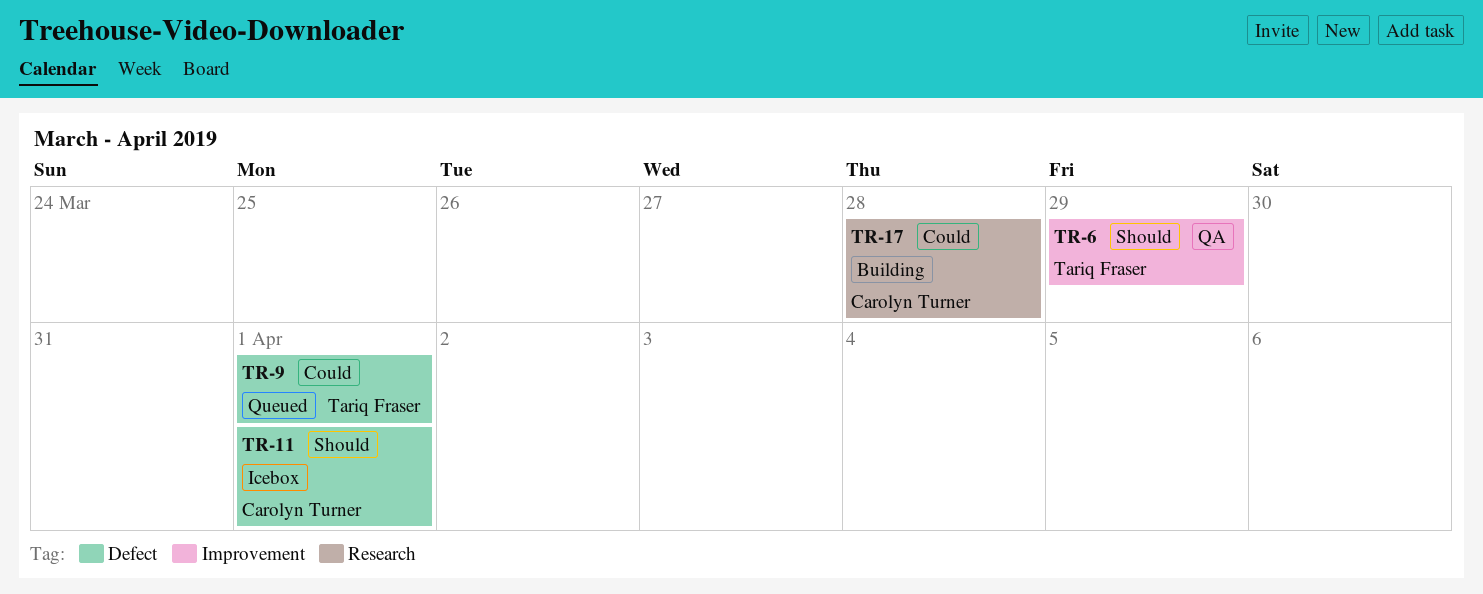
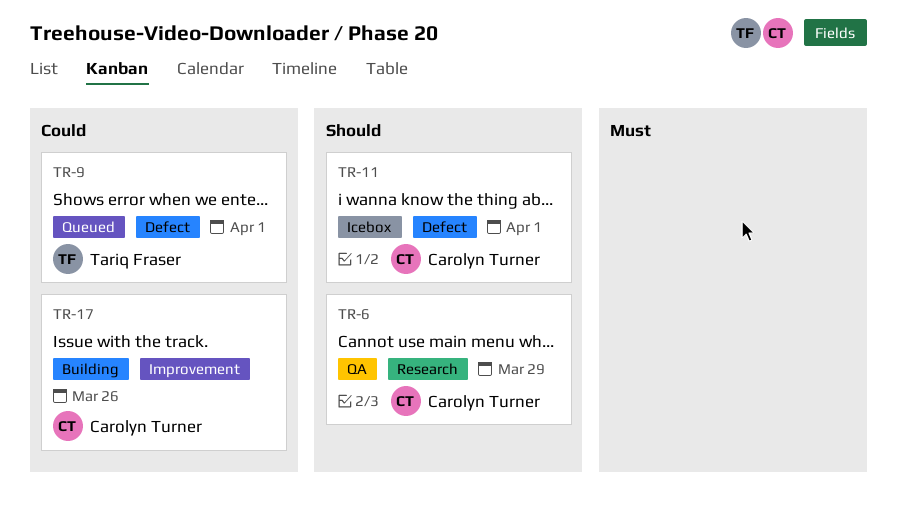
TR-6, owner: Tariq Fraser -> Carolyn Turner
TR-6, label: Improvement -> Research
TR-17, label: Research -> Improvement
TR-17, due: Mar 28 -> Mar 26

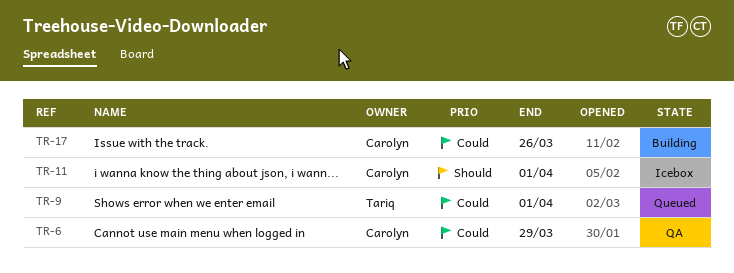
TR-6, priority: Should -> Could

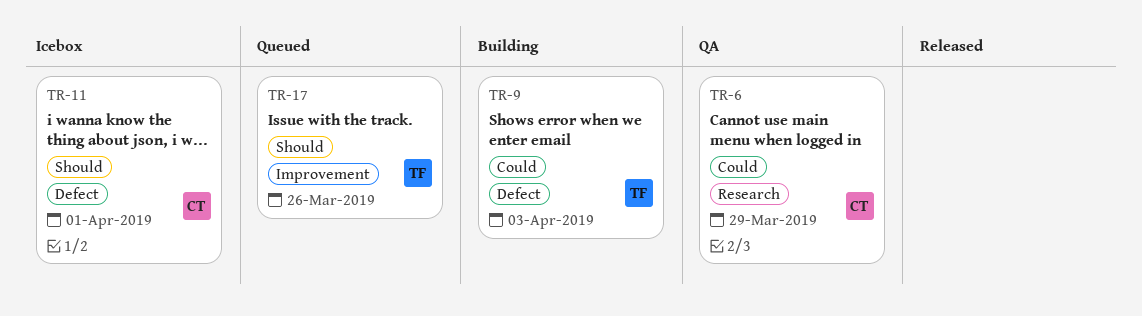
TR-9, status: Queued -> Building
TR-9, due: Apr 1 -> Apr 3
TR-17, status: Building -> Queued
TR-17, owner: Carolyn -> Tariq
TR-17, priority: Could -> Should

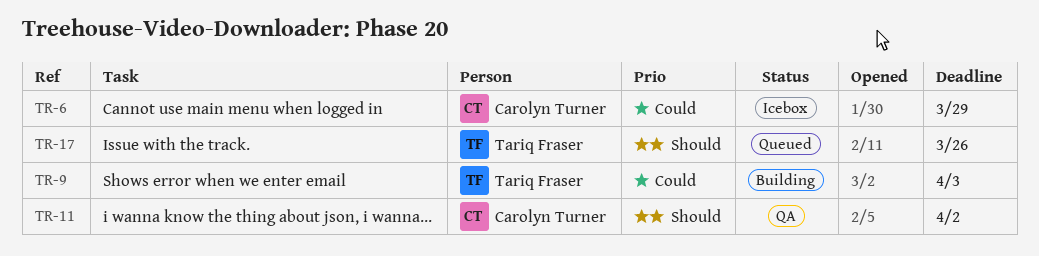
TR-6, status: QA -> Icebox
TR-11, status: Icebox -> QA
TR-11, due: Apr 1 -> Apr 2

